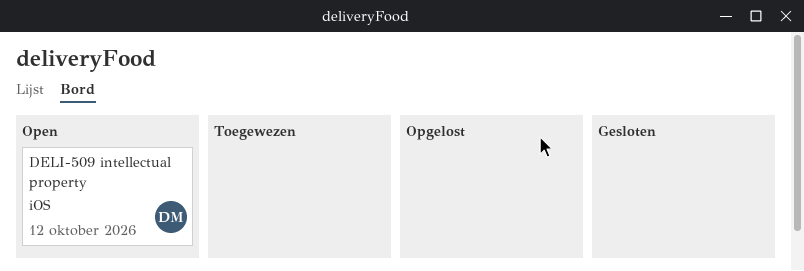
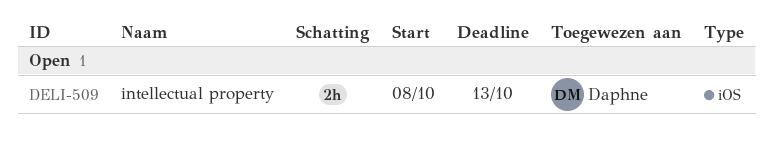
DELI-509, due: Oct 12 -> Oct 13

